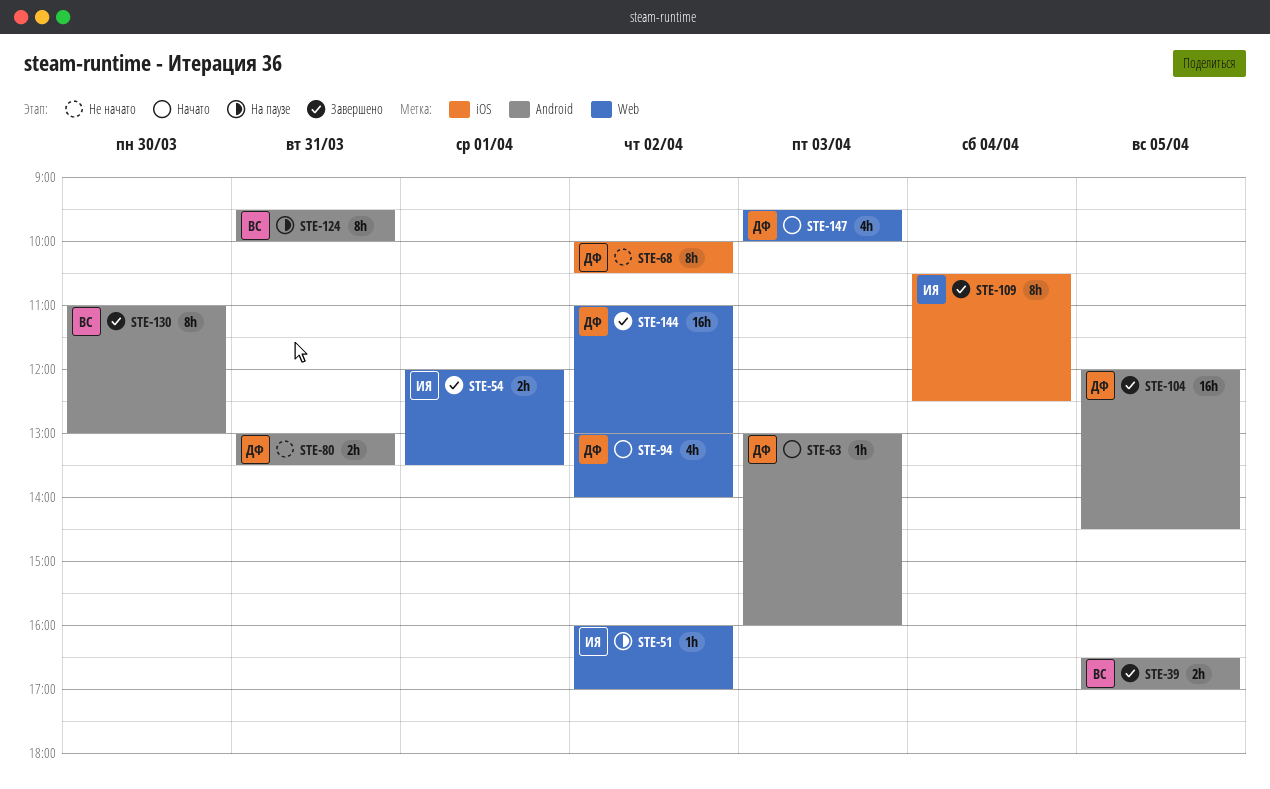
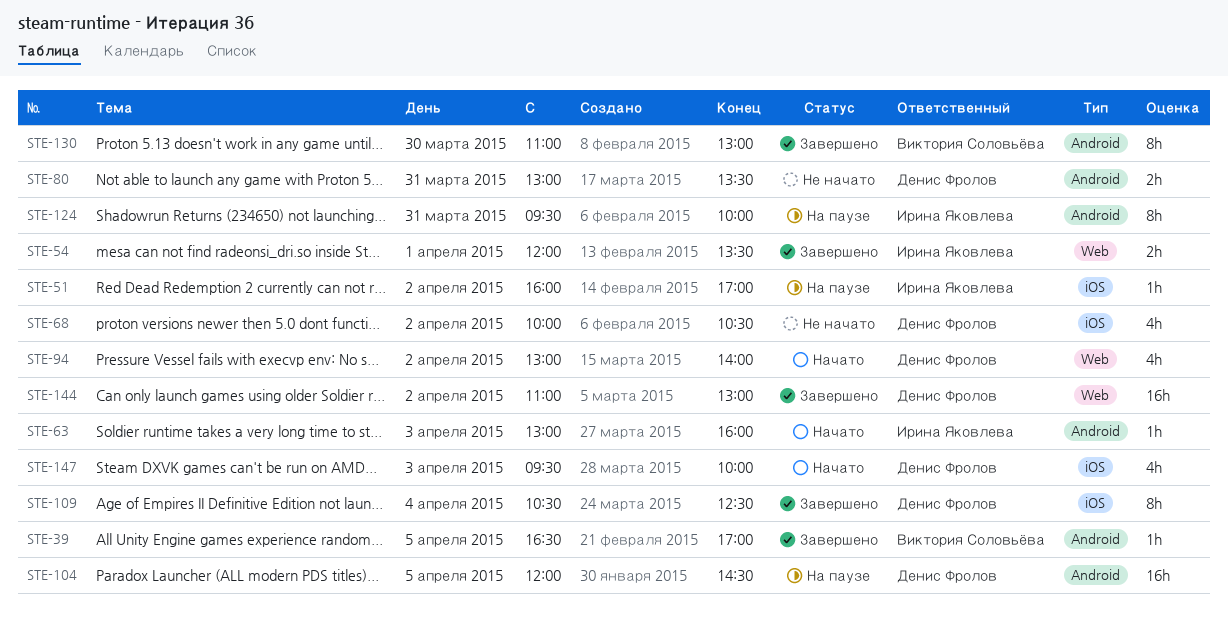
STE-39, estimate: 2h -> 1h
STE-51, label: Web -> iOS
STE-63, owner: Денис Фролов -> Ирина Яковлева
STE-68, estimate: 8h -> 4h
STE-104, status: Завершено -> На паузе
STE-109, owner: Ирина Яковлева -> Денис Фролов
STE-124, owner: Виктория Соловьёва -> Ирина Яковлева
STE-147, label: Web -> iOS

